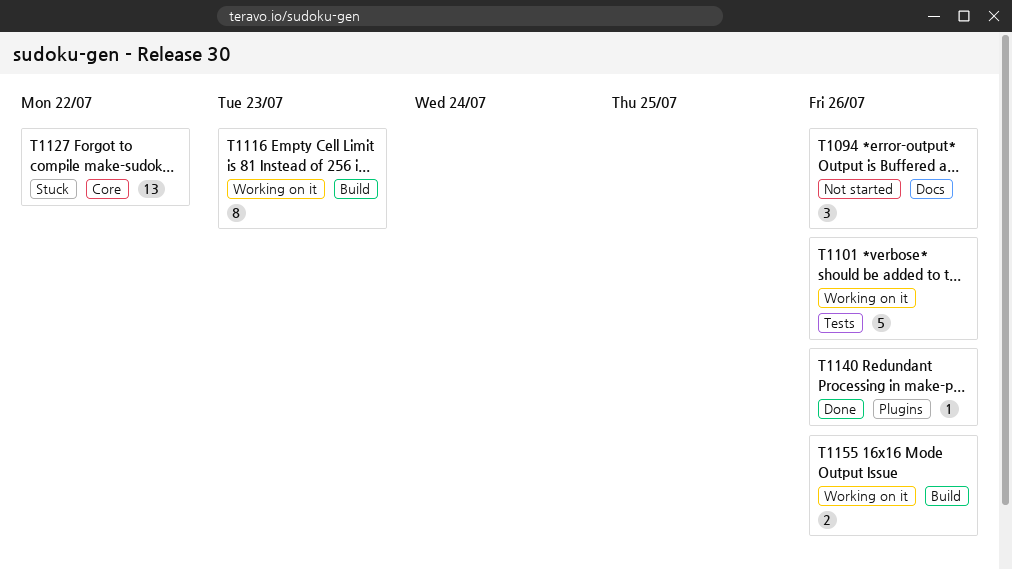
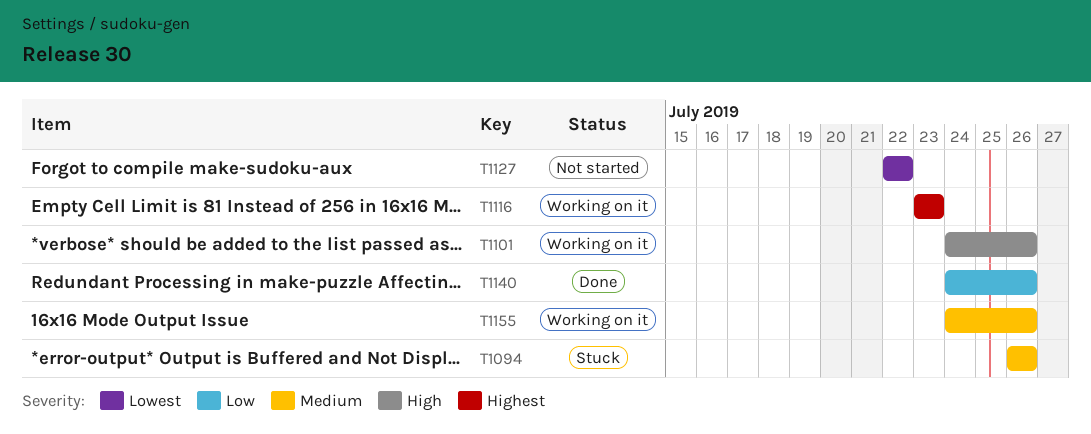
T1094, status: Not started -> Stuck
T1127, status: Stuck -> Not started

